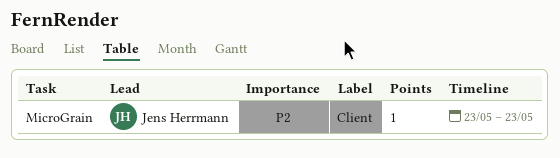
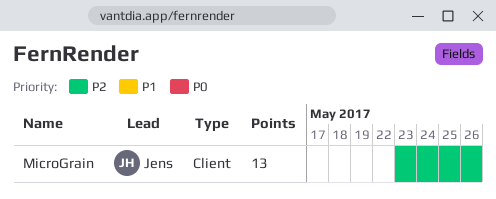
MicroGrain, estimate: 1 -> 13
MicroGrain, due: May 23 -> May 26

